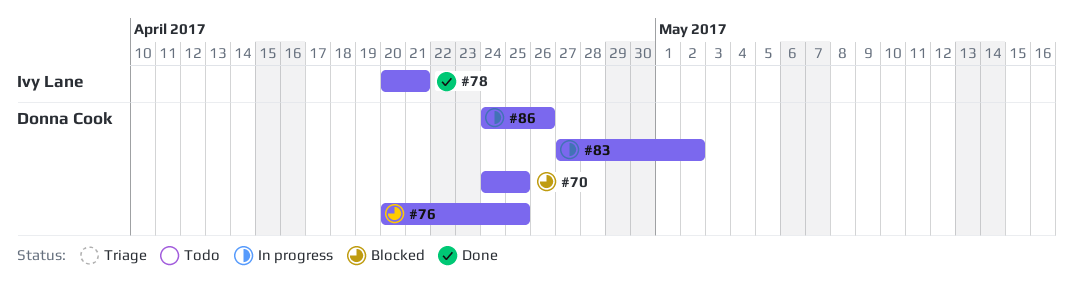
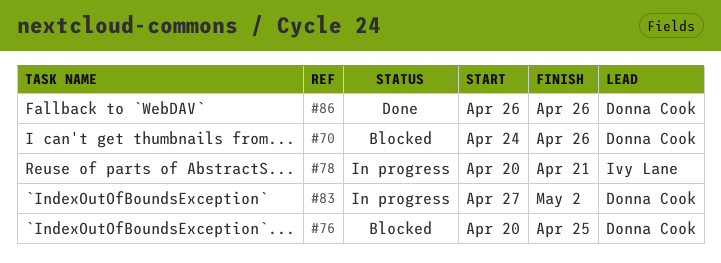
#70, due: Apr 25 -> Apr 26
#78, status: Done -> In progress
#86, status: In progress -> Done
#86, start: Apr 24 -> Apr 26

